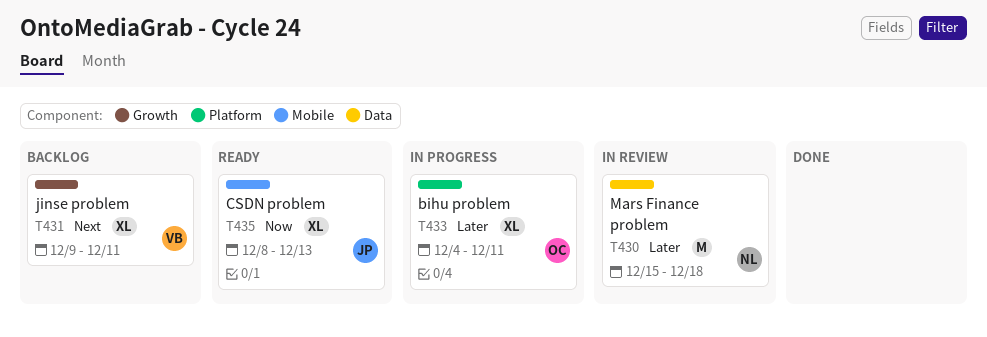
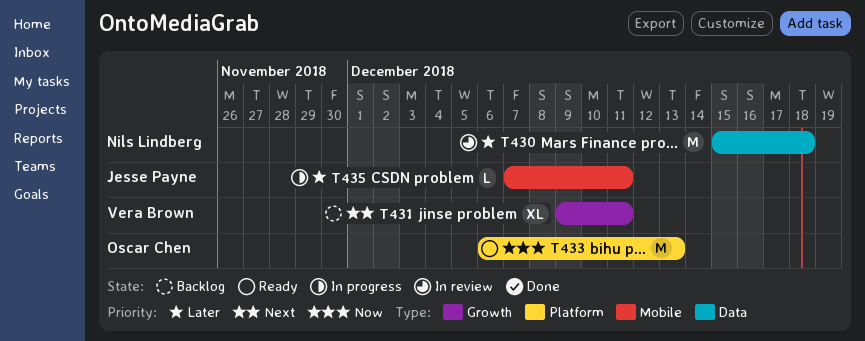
T433, status: In progress -> Ready
T433, priority: Later -> Now
T433, estimate: XL -> M
T433, start: Dec 4 -> Dec 6
T433, due: Dec 11 -> Dec 13
T435, status: Ready -> In progress
T435, priority: Now -> Later
T435, estimate: XL -> L
T435, start: Dec 8 -> Dec 7
T435, due: Dec 13 -> Dec 11

